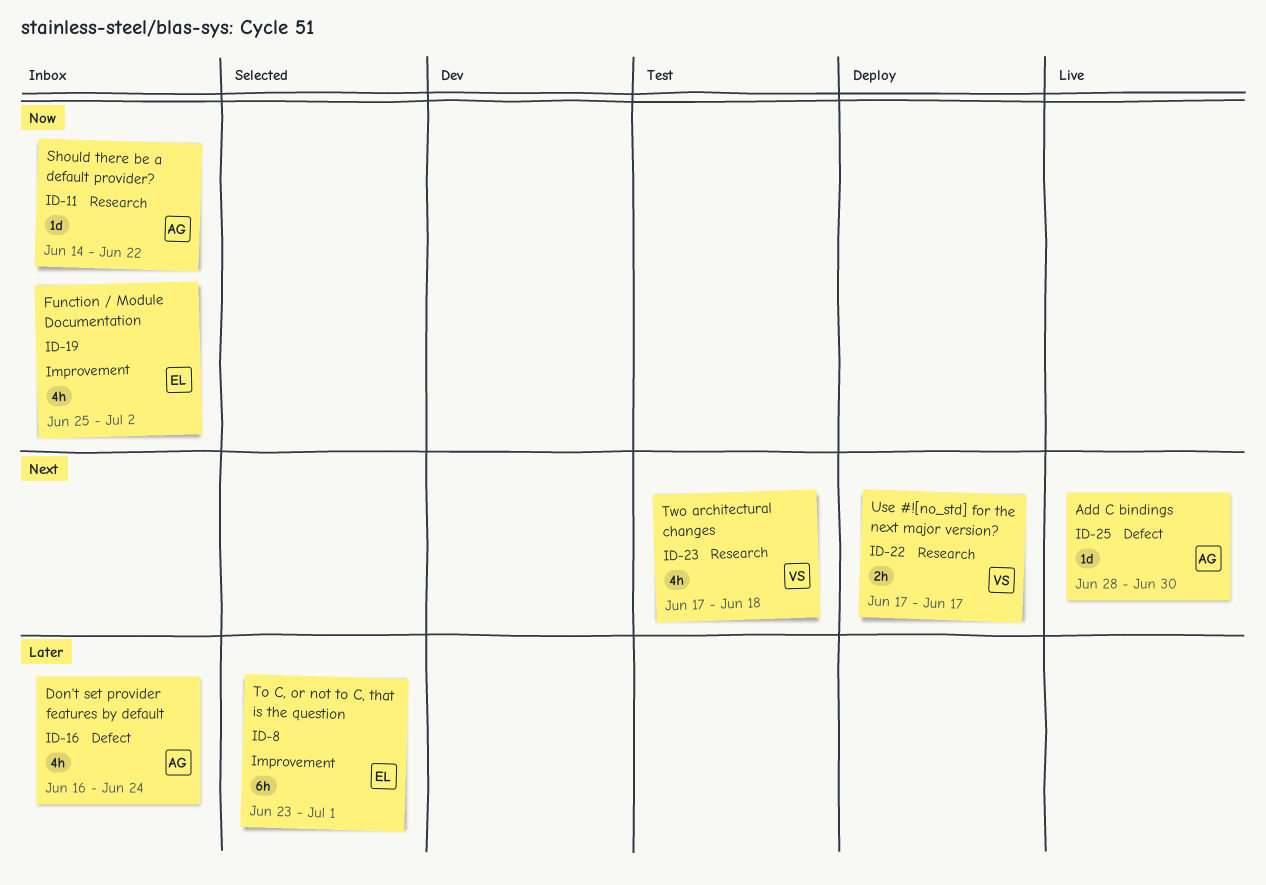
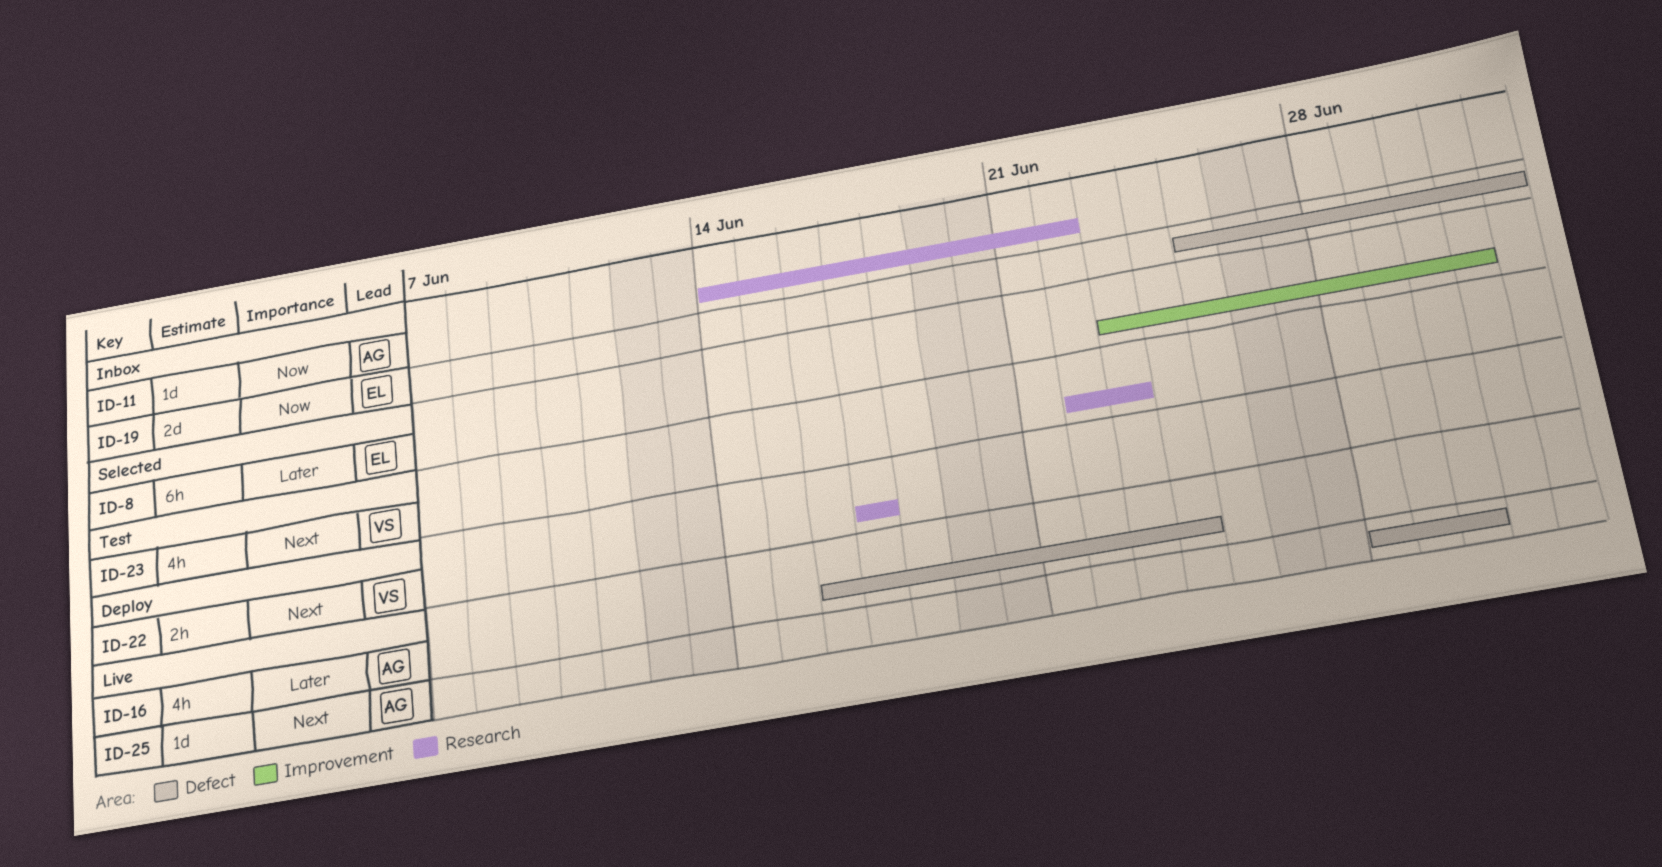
ID-16, status: Inbox -> Live
ID-19, label: Improvement -> Defect
ID-19, estimate: 4h -> 2d
ID-23, start: Jun 17 -> Jun 22
ID-23, due: Jun 18 -> Jun 23

